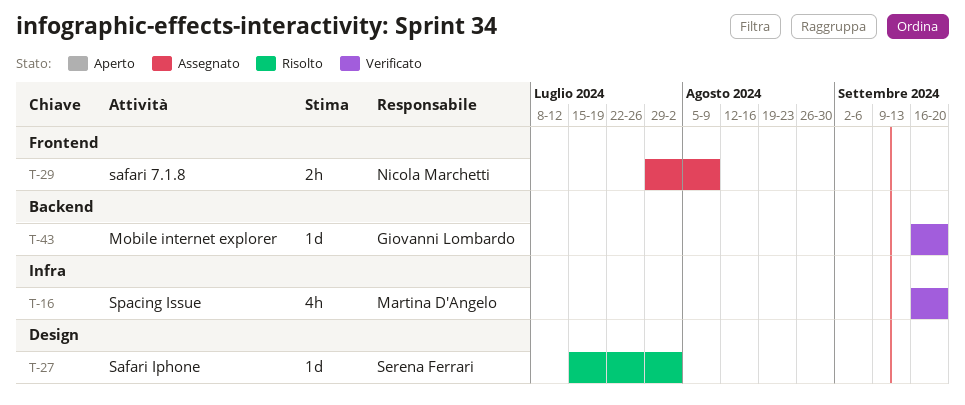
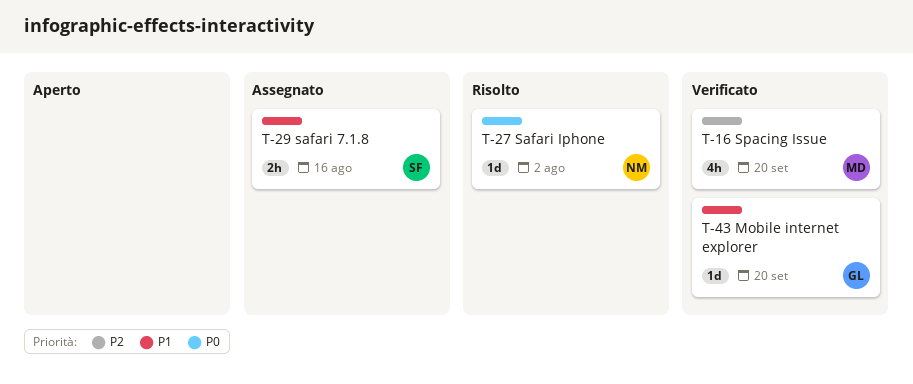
T-27, owner: Serena Ferrari -> Nicola Marchetti
T-29, owner: Nicola Marchetti -> Serena Ferrari
T-29, due: Aug 9 -> Aug 16

